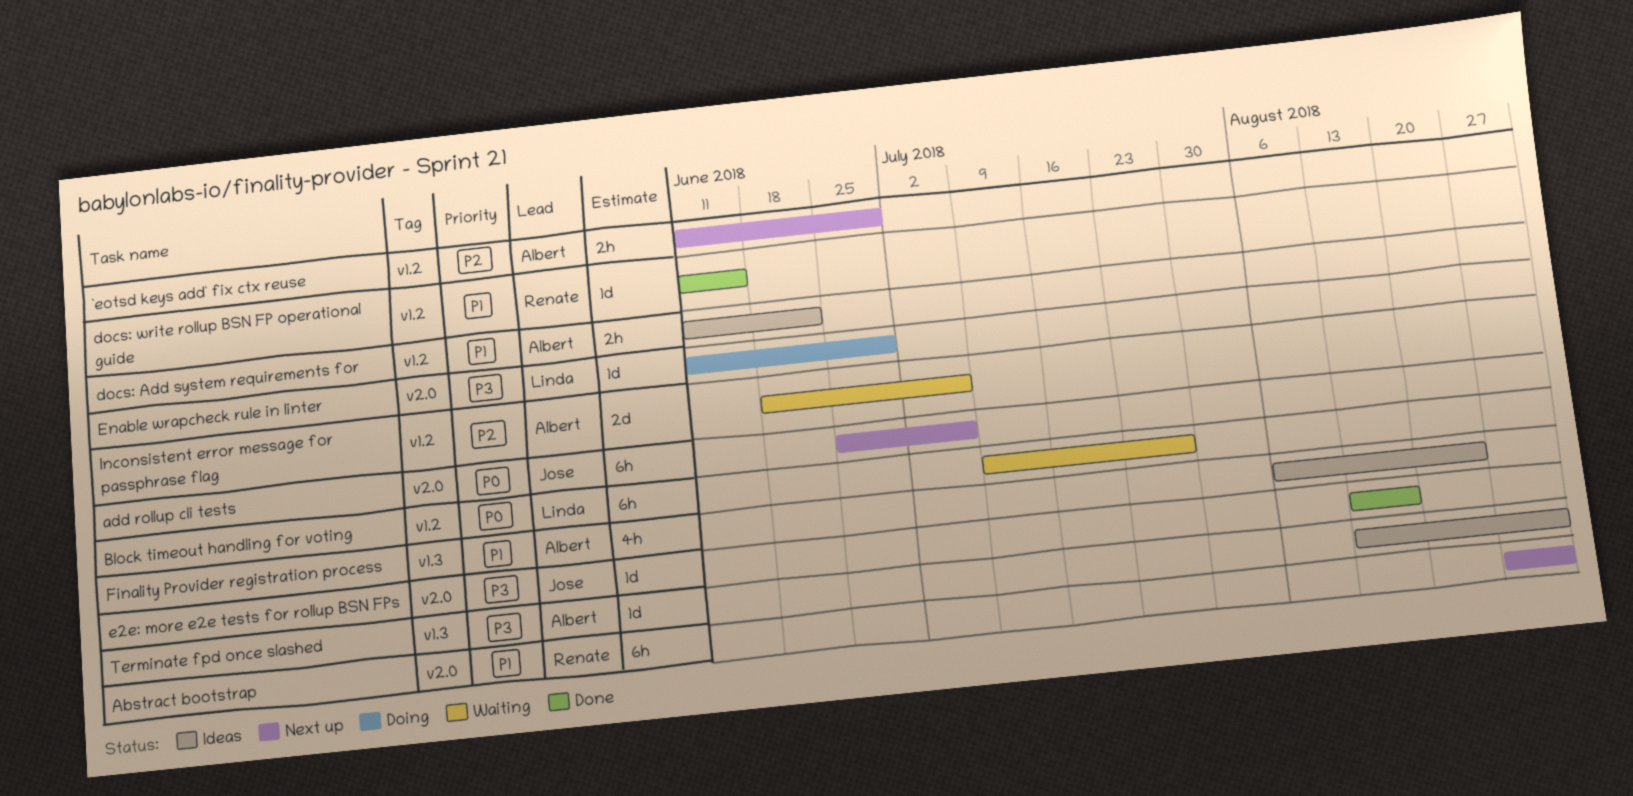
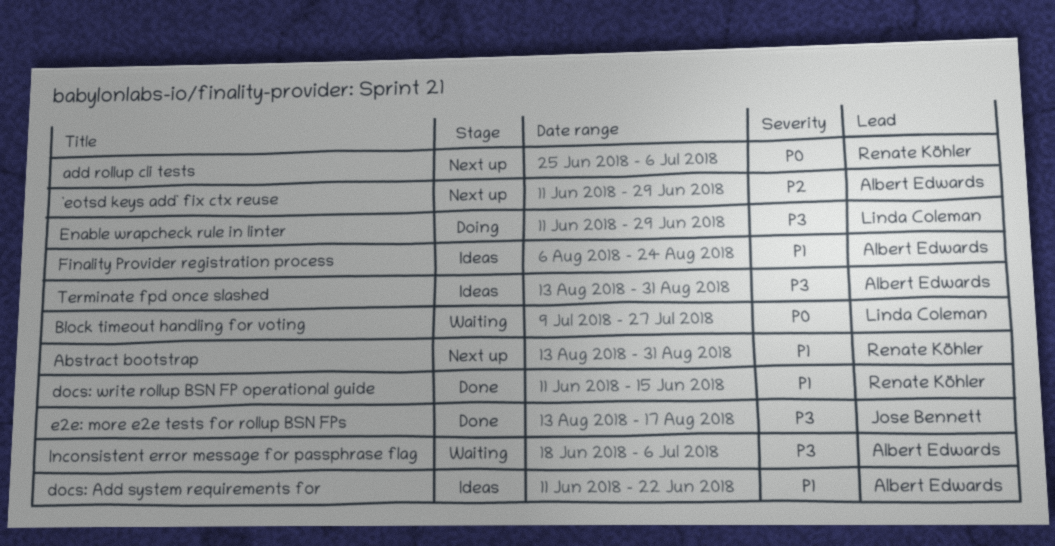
Abstract bootstrap, start: Aug 27 -> Aug 13
add rollup cli tests, owner: Jose Bennett -> Renate Köhler
Inconsistent error message for passphrase flag, priority: P2 -> P3

